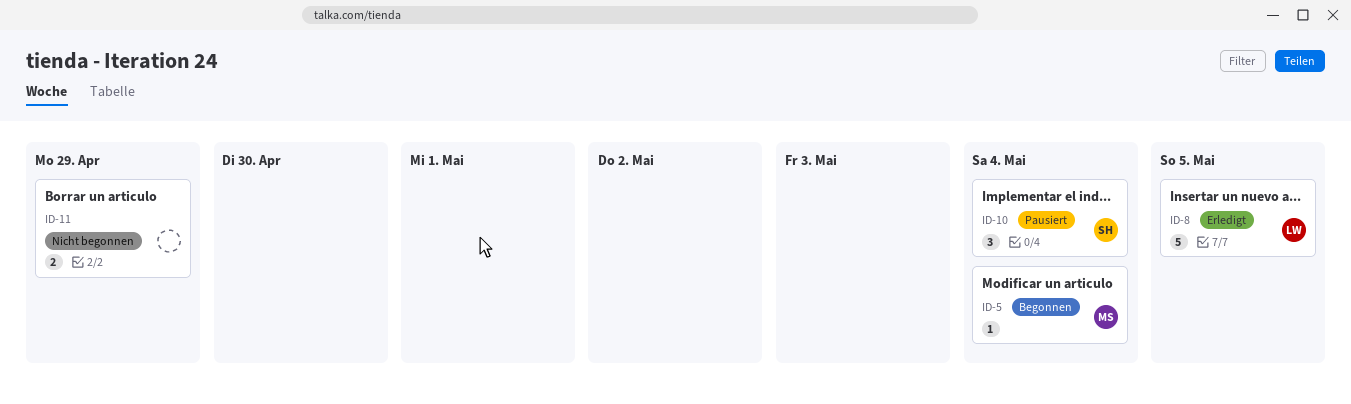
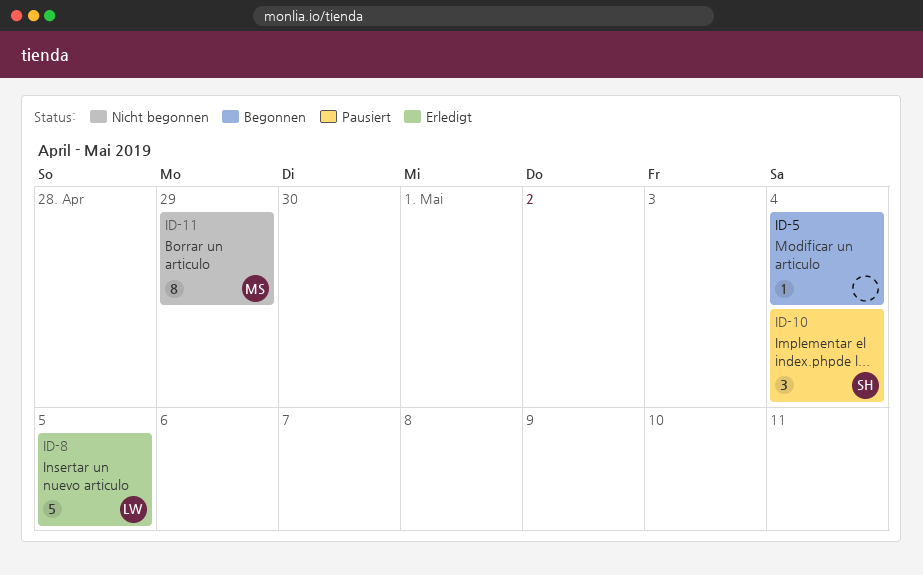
ID-5, owner: MS -> none
ID-11, owner: none -> MS
ID-11, estimate: 2 -> 8

